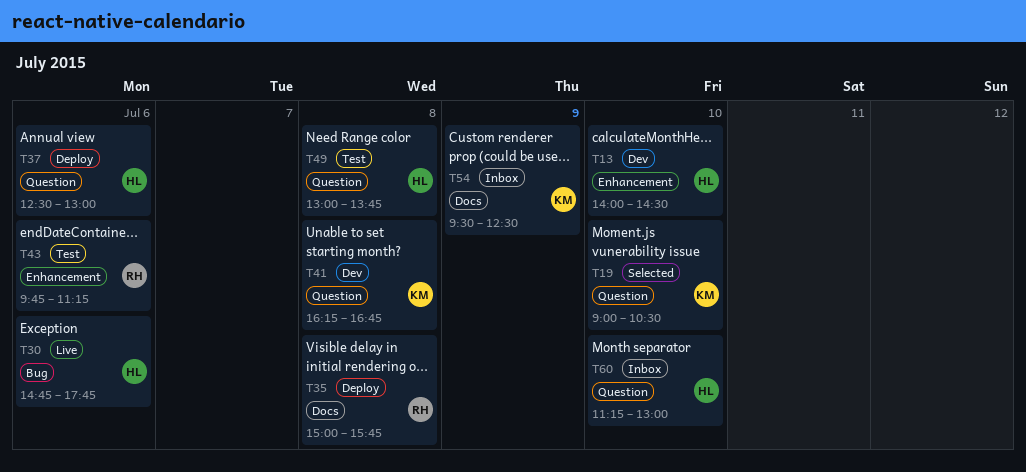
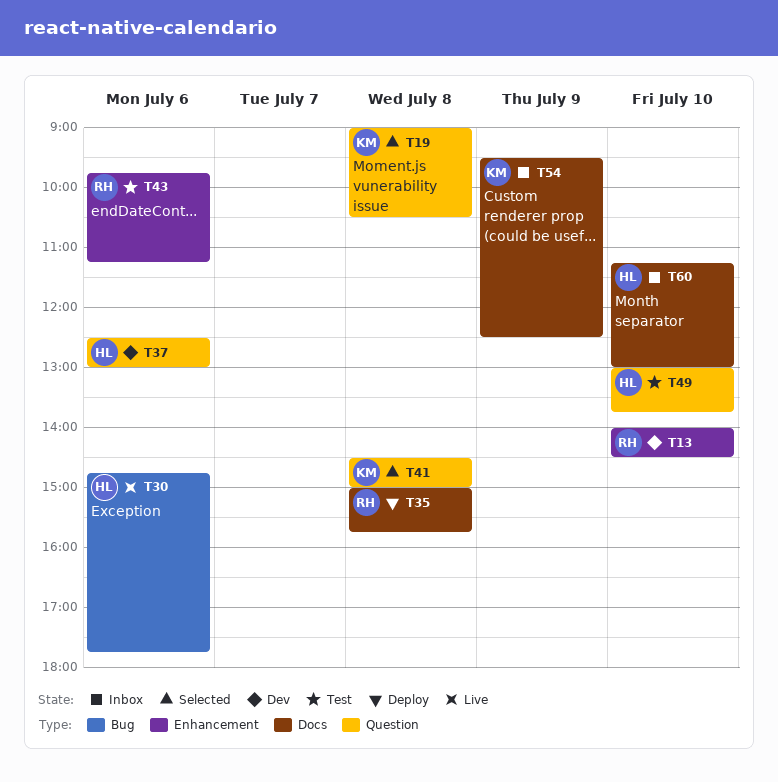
T13, owner: HL -> RH
T19, day: Jul 10 -> Jul 8
T37, status: Deploy -> Dev
T41, status: Dev -> Selected
T41, begins: 16:15 -> 14:30
T41, ends: 16:45 -> 15:00
T49, day: Jul 8 -> Jul 10
T60, label: Question -> Docs

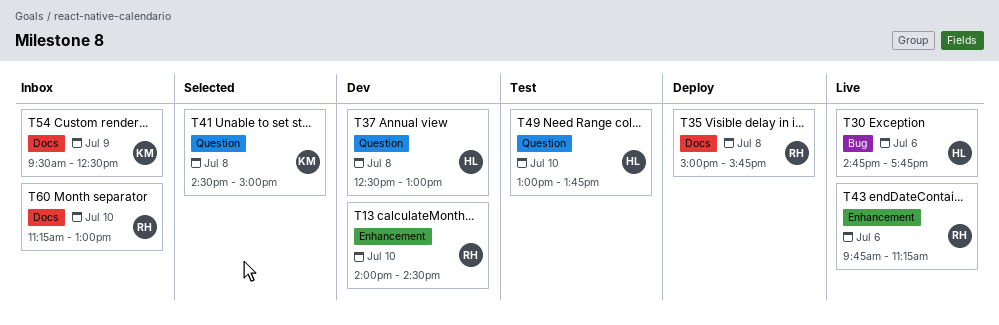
T19: present -> none
T37, day: Jul 6 -> Jul 8
T43, status: Test -> Live
T60, owner: HL -> RH

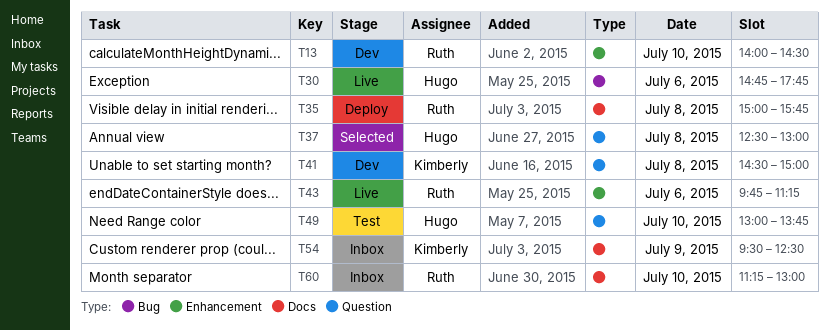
T37, status: Dev -> Selected
T41, status: Selected -> Dev

